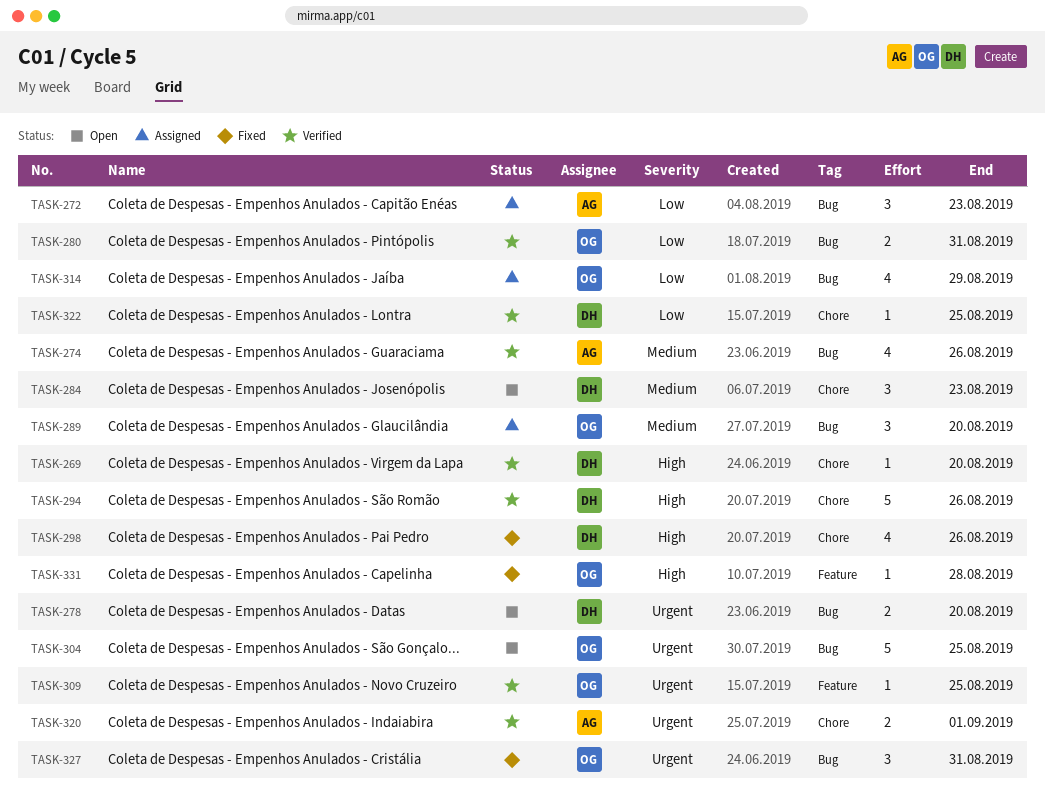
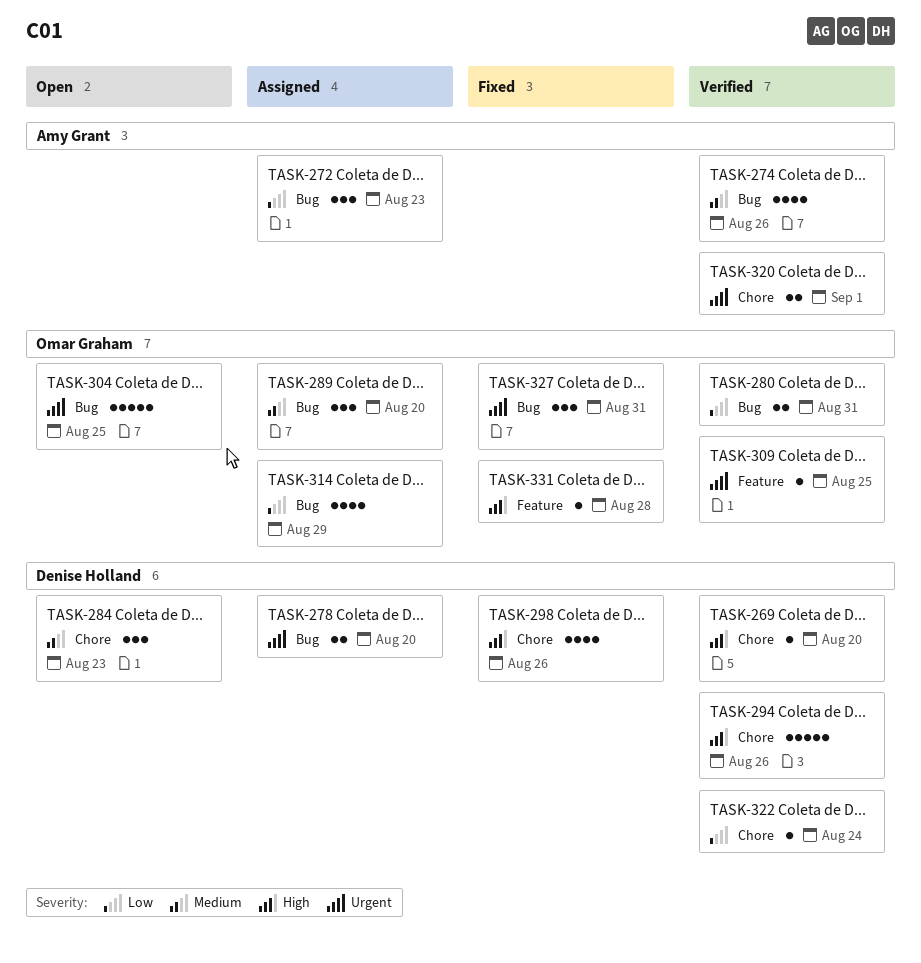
TASK-278, status: Open -> Assigned
TASK-322, due: Aug 25 -> Aug 24

